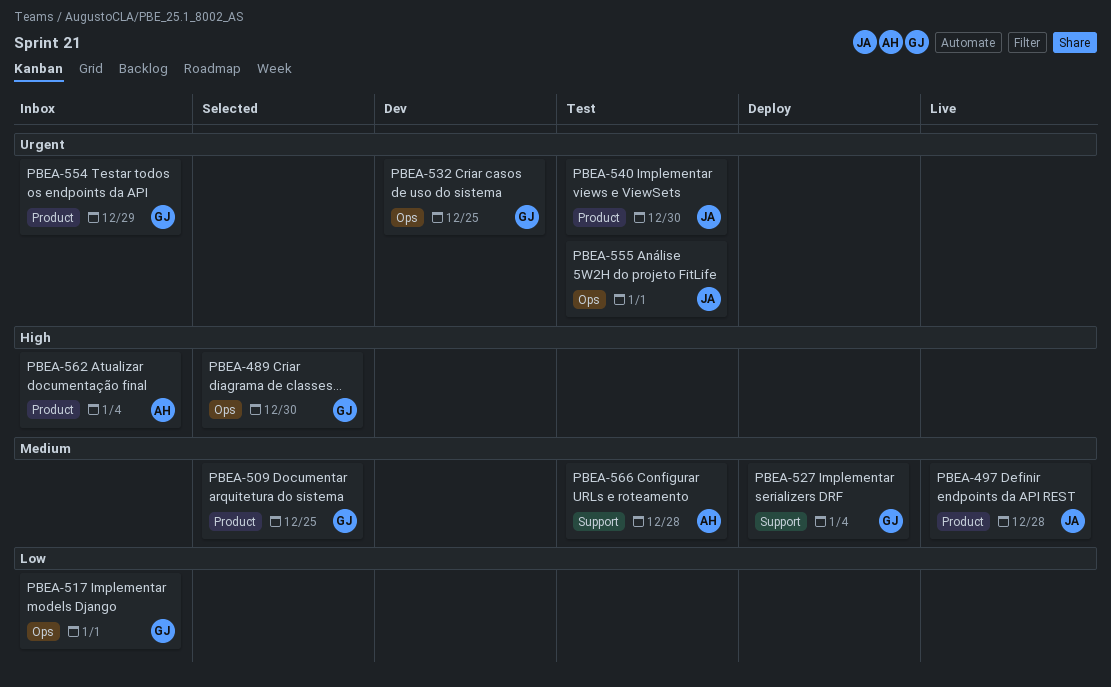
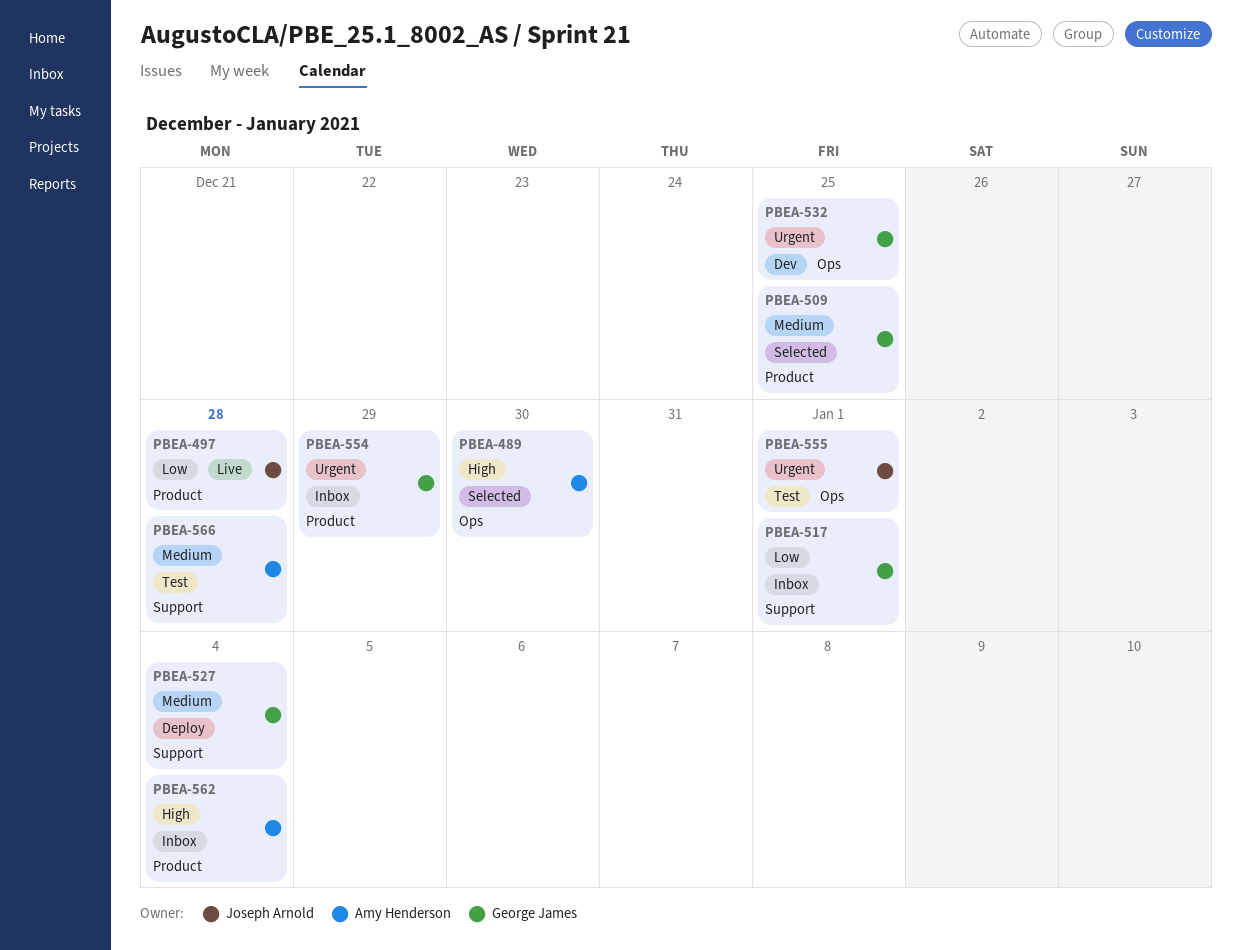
PBEA-489, owner: George James -> Amy Henderson
PBEA-497, priority: Medium -> Low
PBEA-517, label: Ops -> Support
PBEA-540: present -> none

